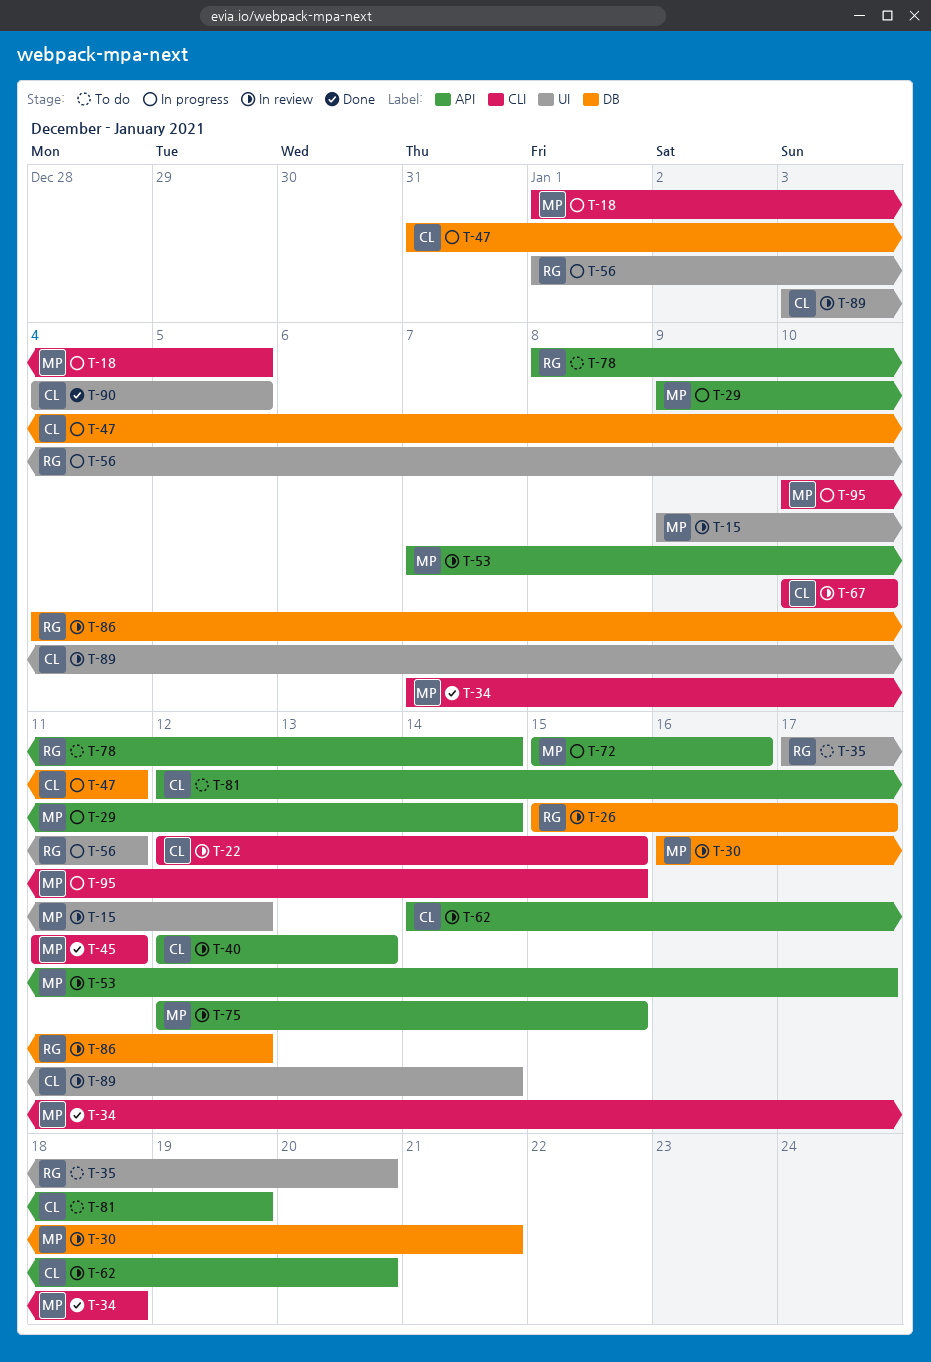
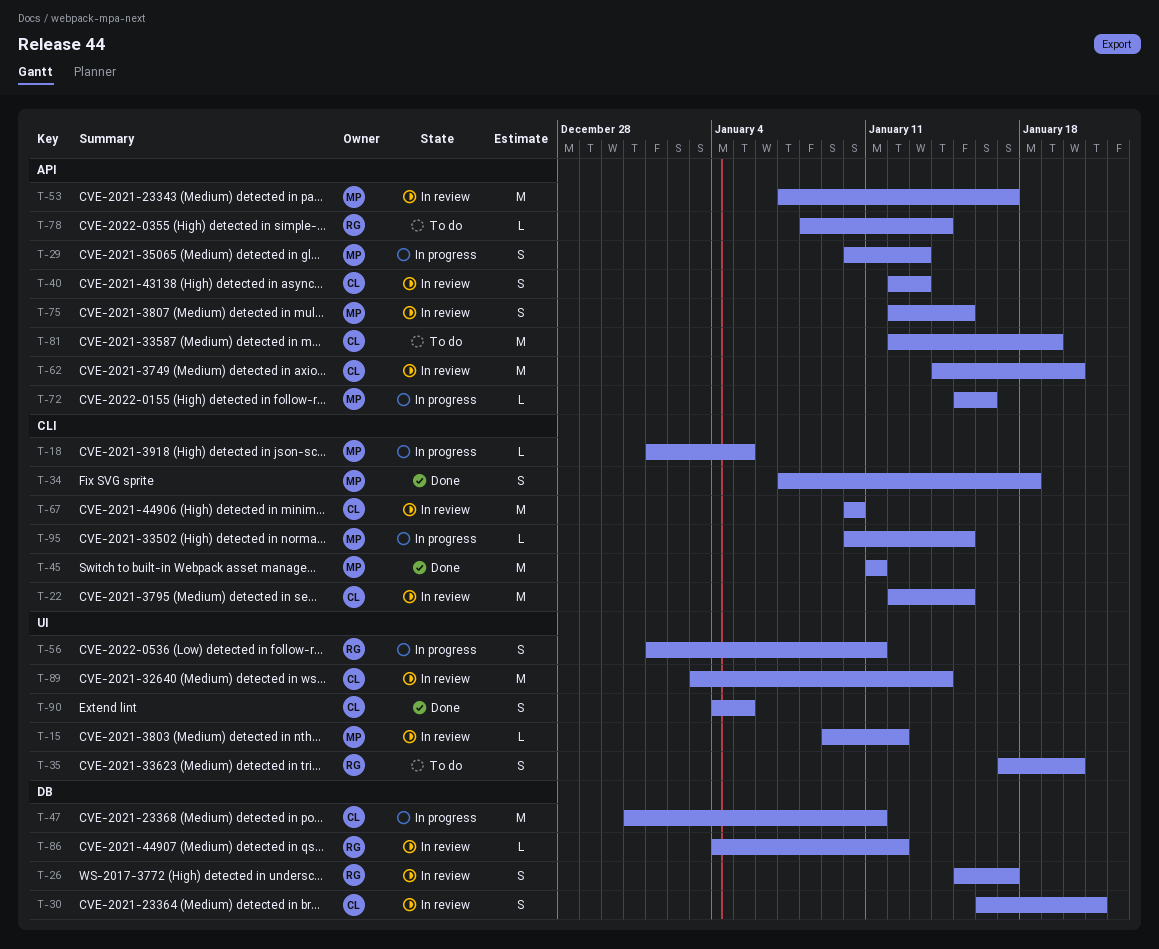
T-29, start: Jan 9 -> Jan 10
T-29, due: Jan 14 -> Jan 13
T-30, owner: MP -> CL

